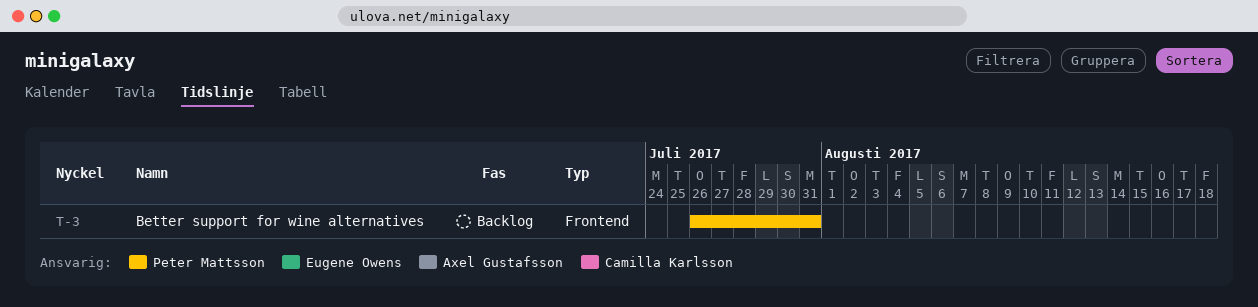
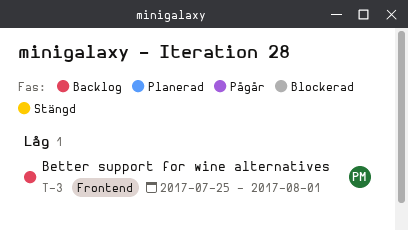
T-3, start: Jul 26 -> Jul 25
T-3, due: Jul 31 -> Aug 1

